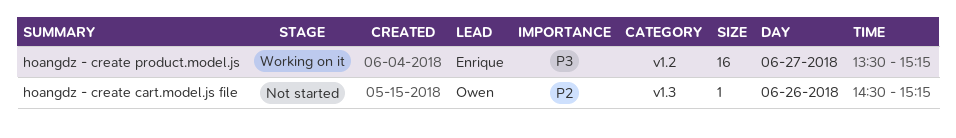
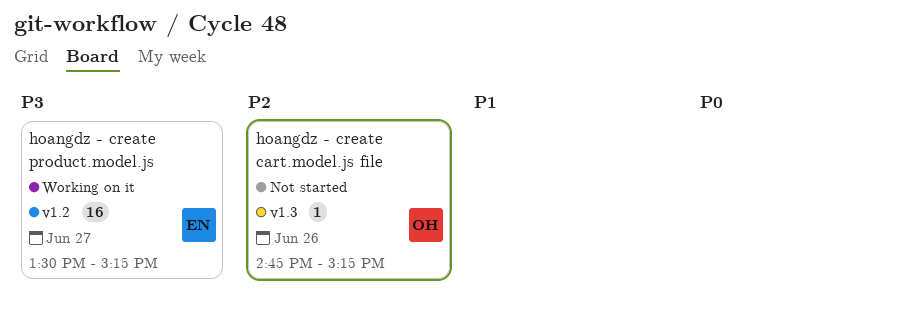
hoangdz - create cart.model.js file, begins: 14:30 -> 14:45

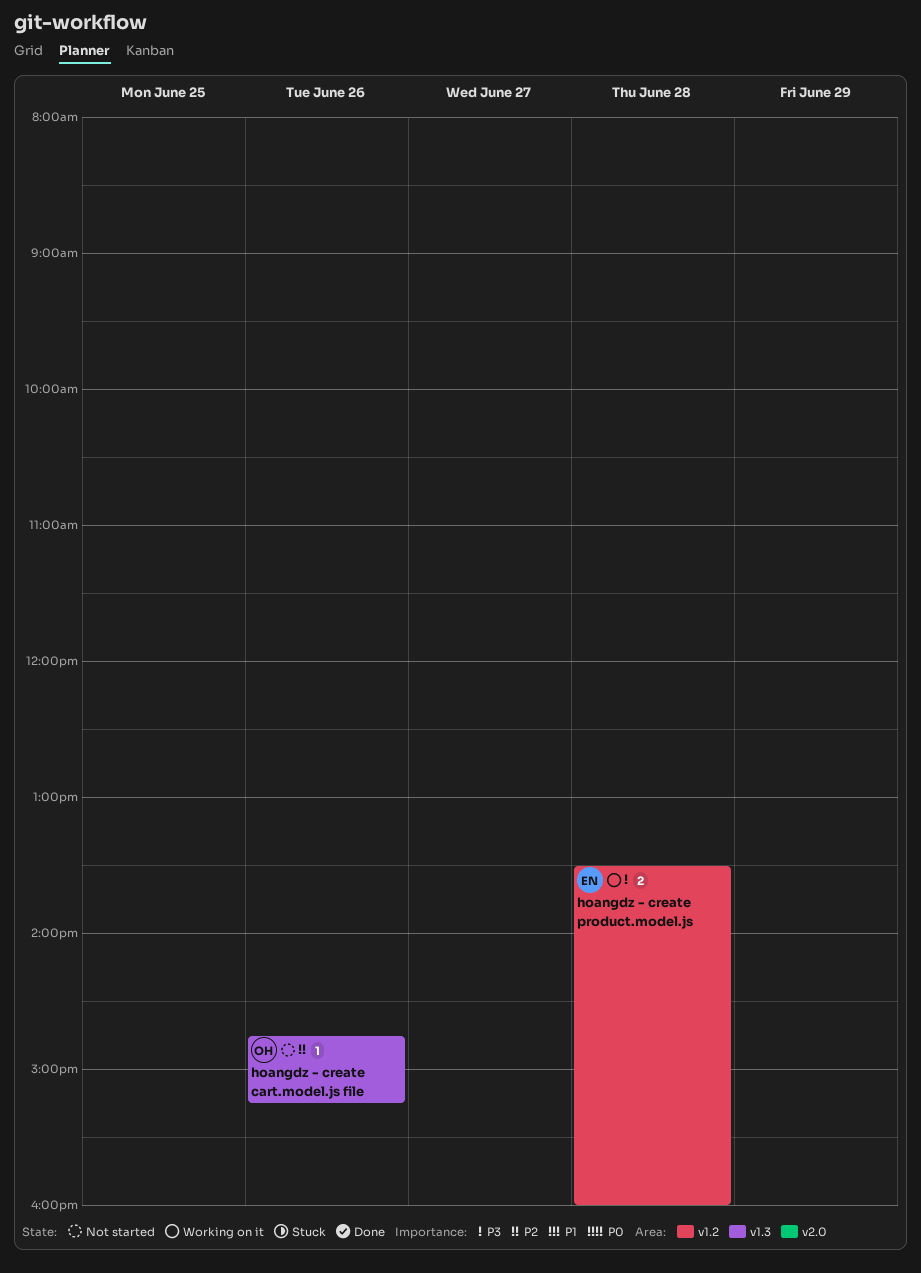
hoangdz - create product.model.js, estimate: 16 -> 2
hoangdz - create product.model.js, day: Jun 27 -> Jun 28
hoangdz - create product.model.js, ends: 15:15 -> 16:00

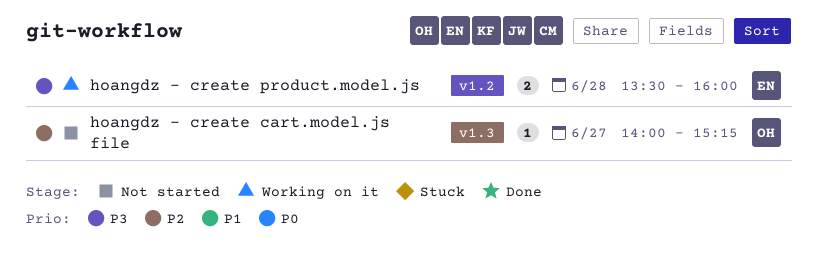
hoangdz - create cart.model.js file, day: Jun 26 -> Jun 27
hoangdz - create cart.model.js file, begins: 14:45 -> 14:00

